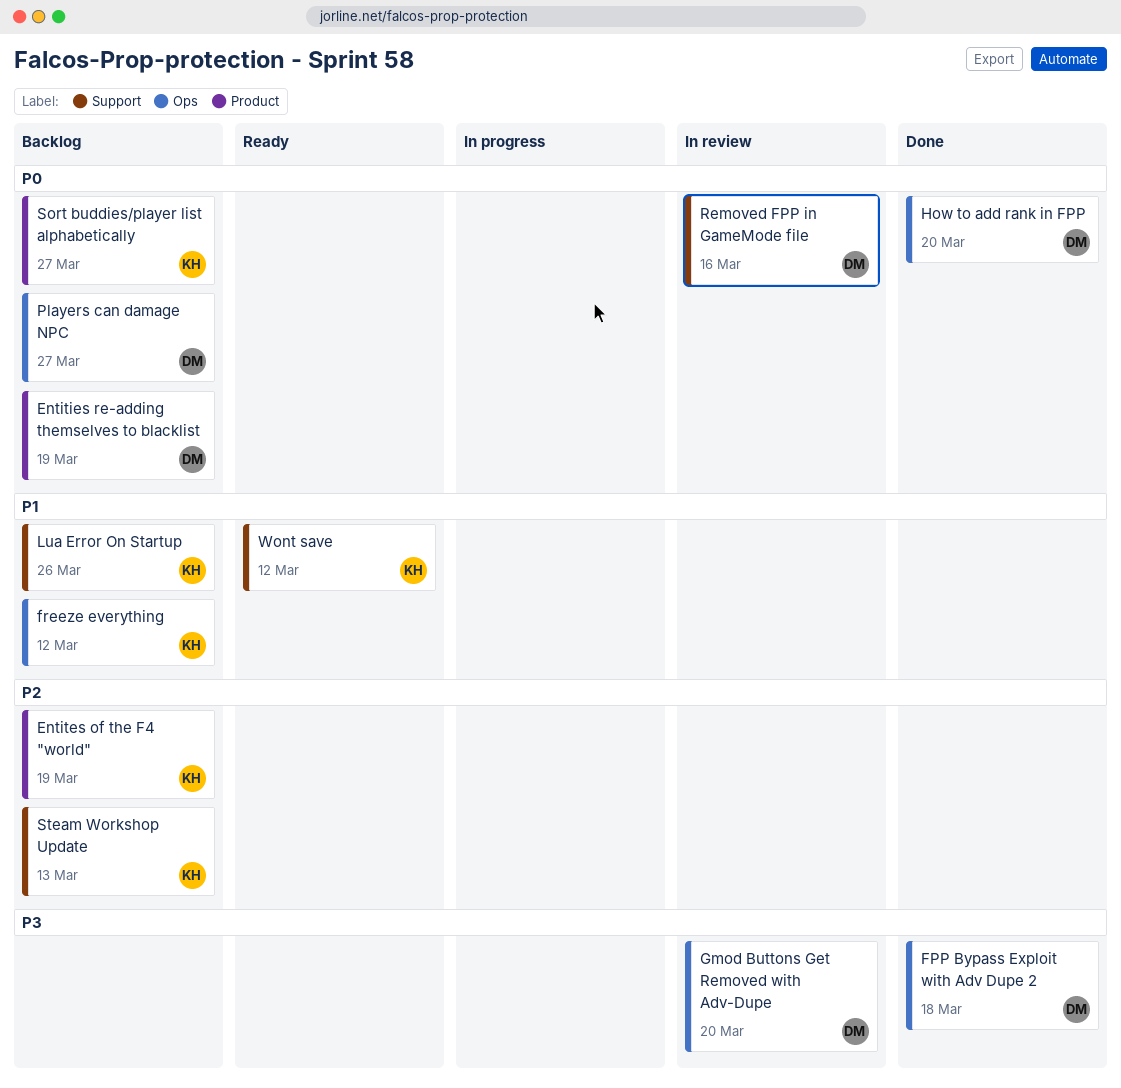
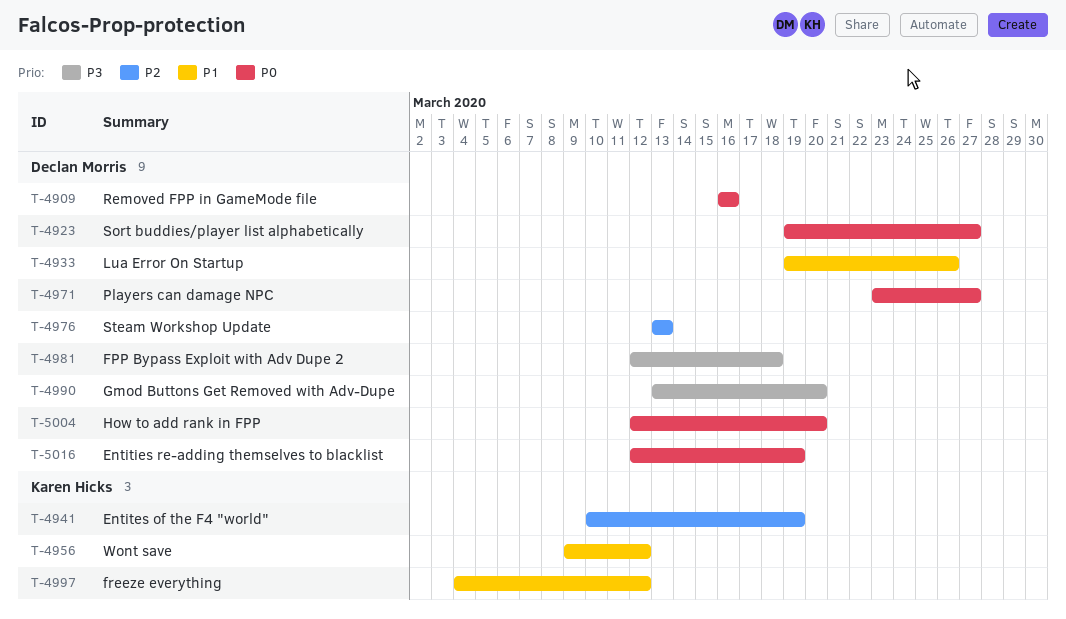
Lua Error On Startup, owner: Karen Hicks -> Declan Morris
Sort buddies/player list alphabetically, owner: Karen Hicks -> Declan Morris
Steam Workshop Update, owner: Karen Hicks -> Declan Morris

